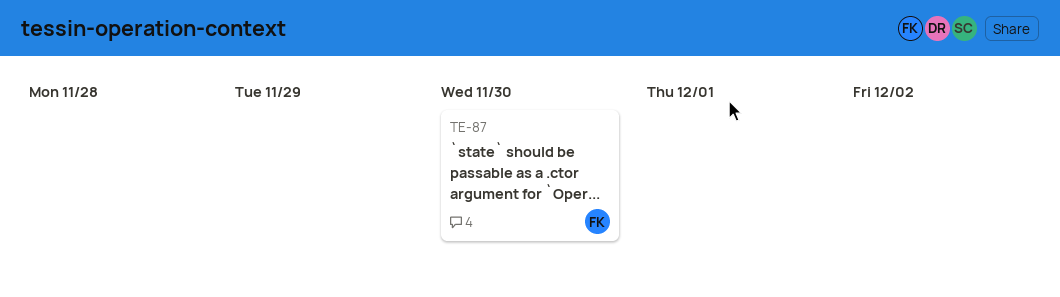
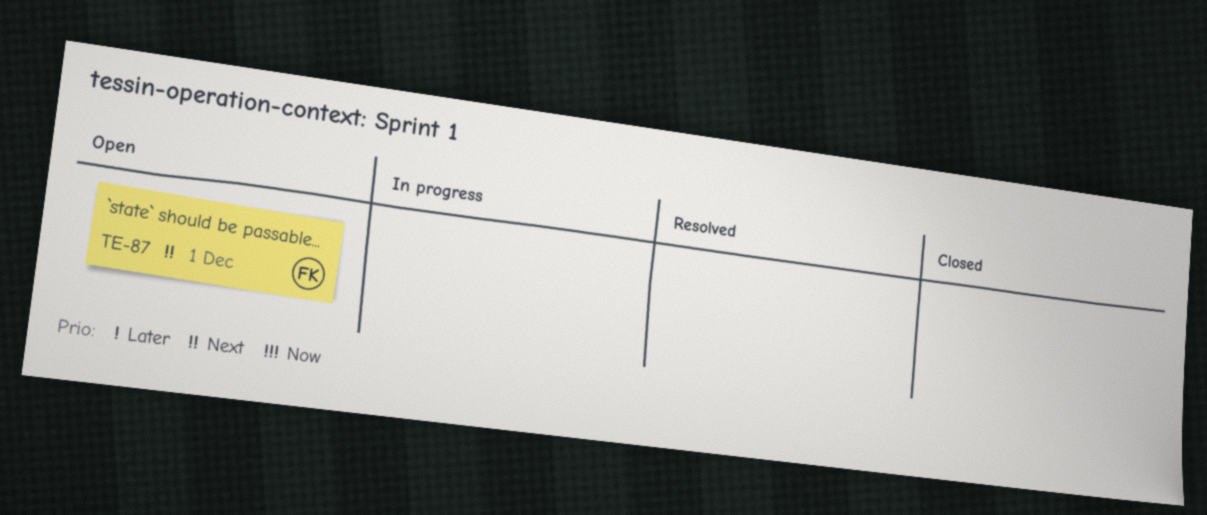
TE-87, due: Nov 30 -> Dec 1

